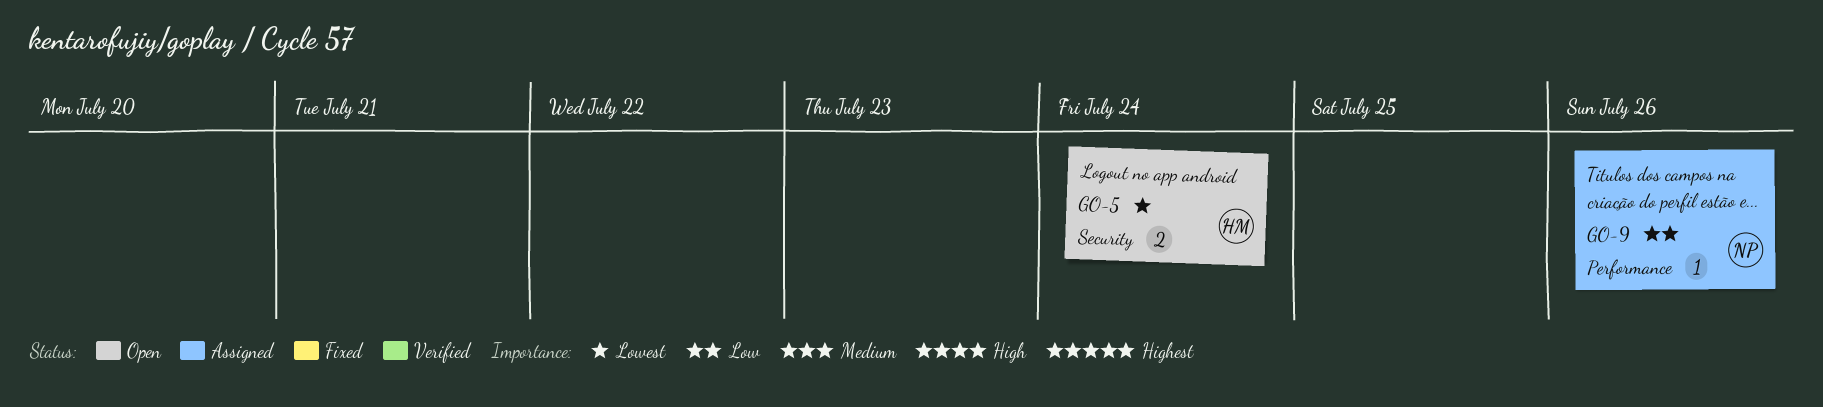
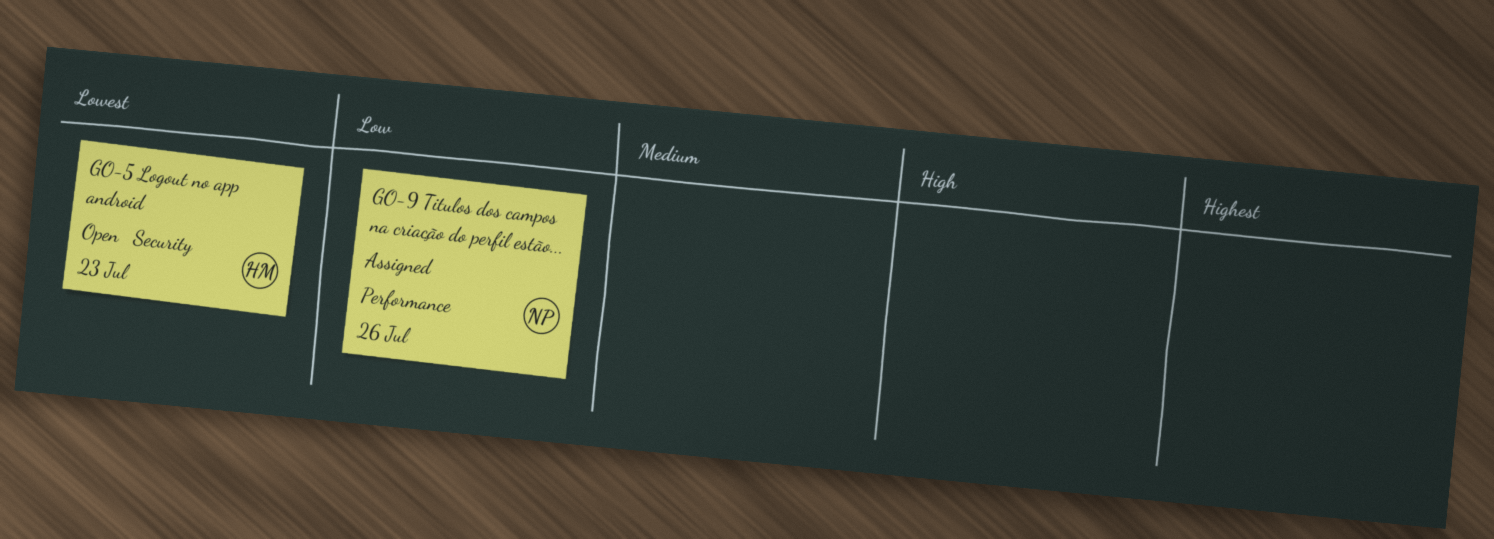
GO-5, due: Jul 24 -> Jul 23

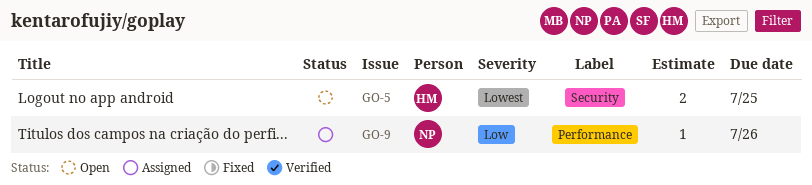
GO-5, due: Jul 23 -> Jul 25

